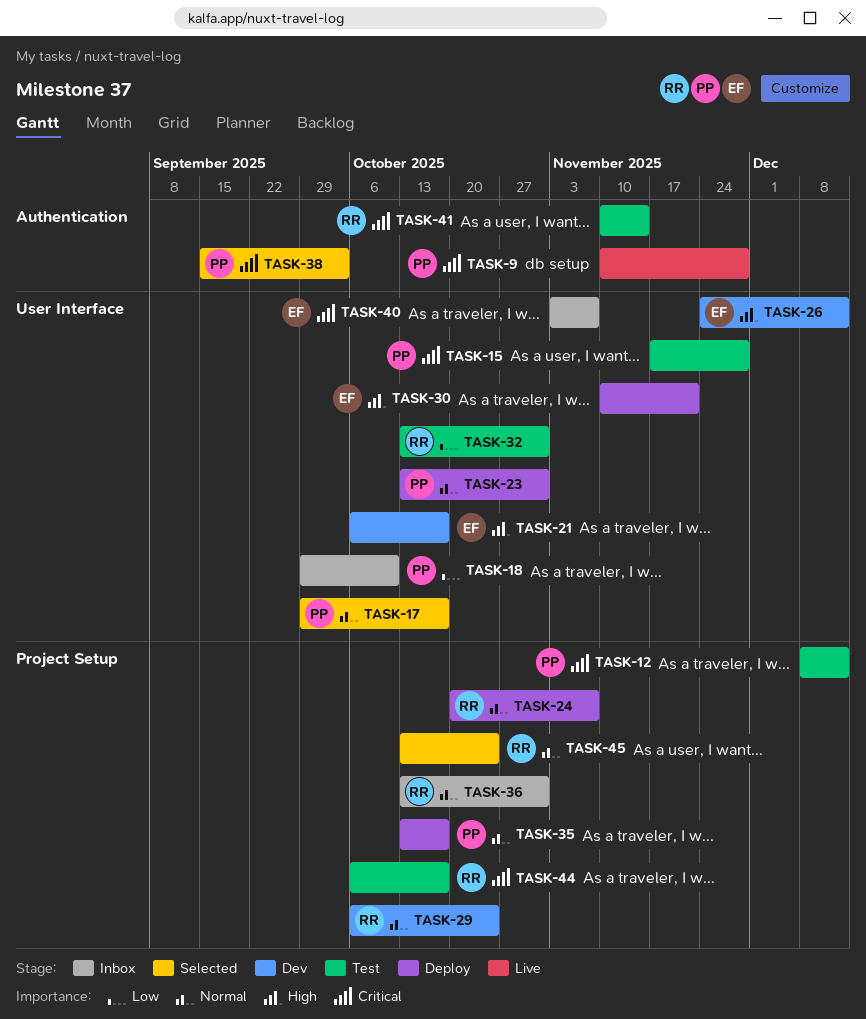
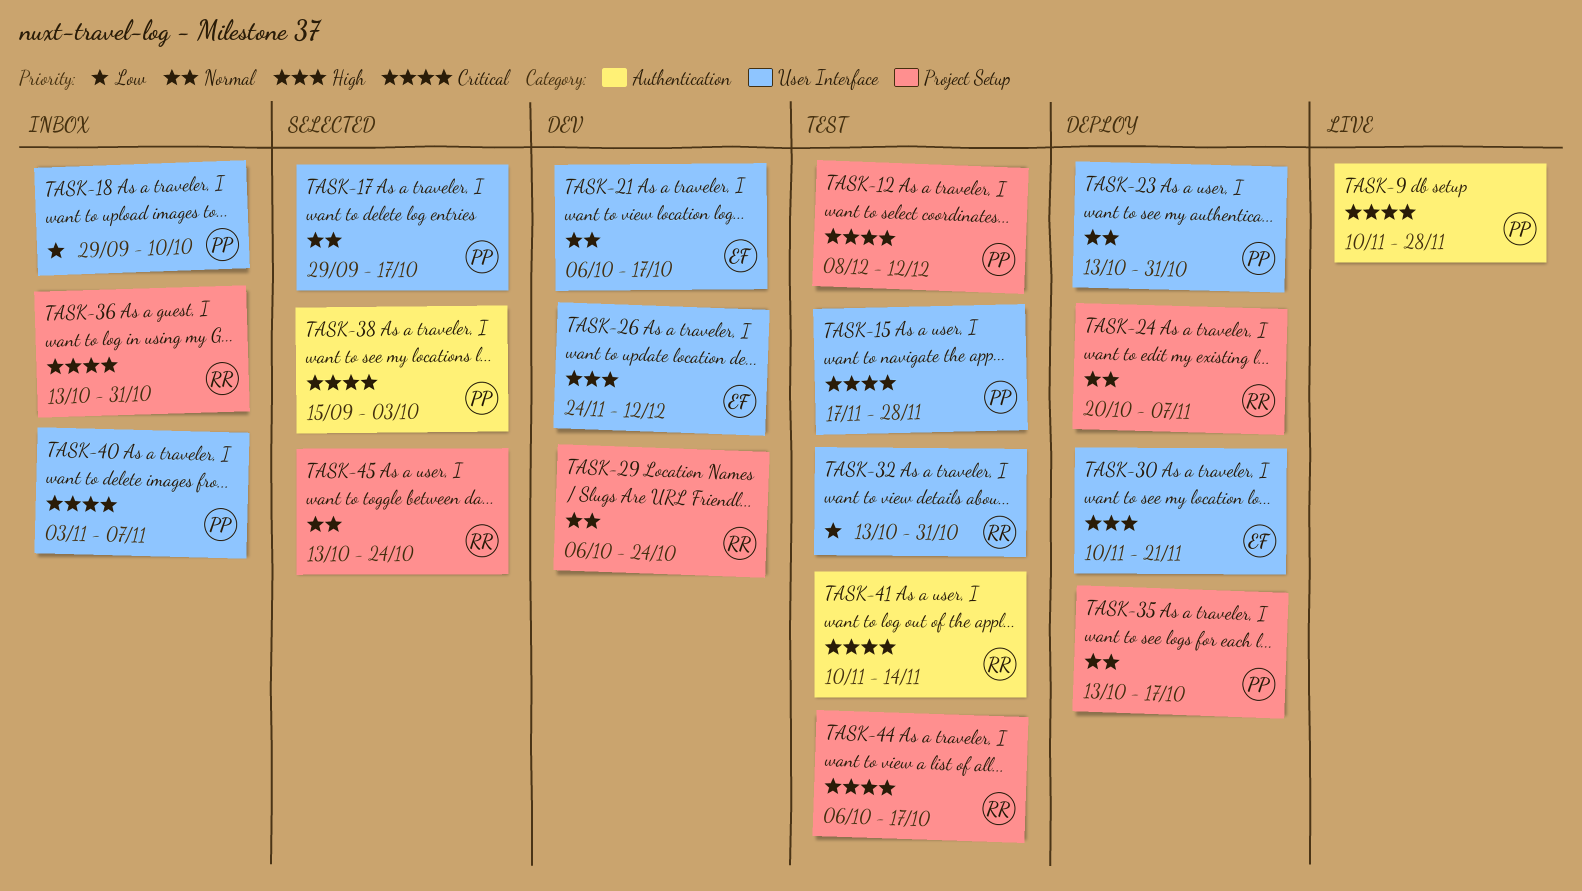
TASK-21, priority: High -> Normal
TASK-36, priority: Normal -> Critical
TASK-40, owner: EF -> PP

